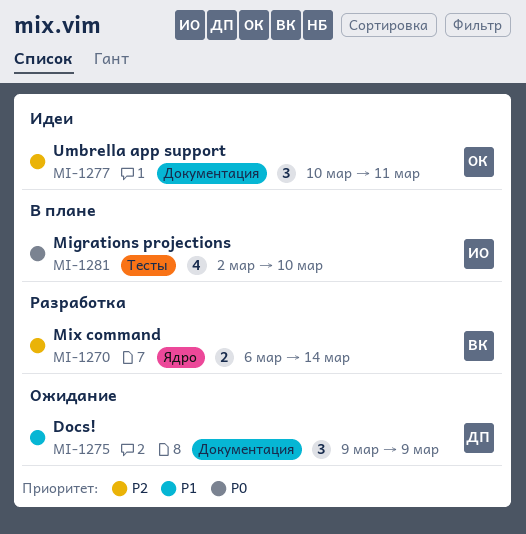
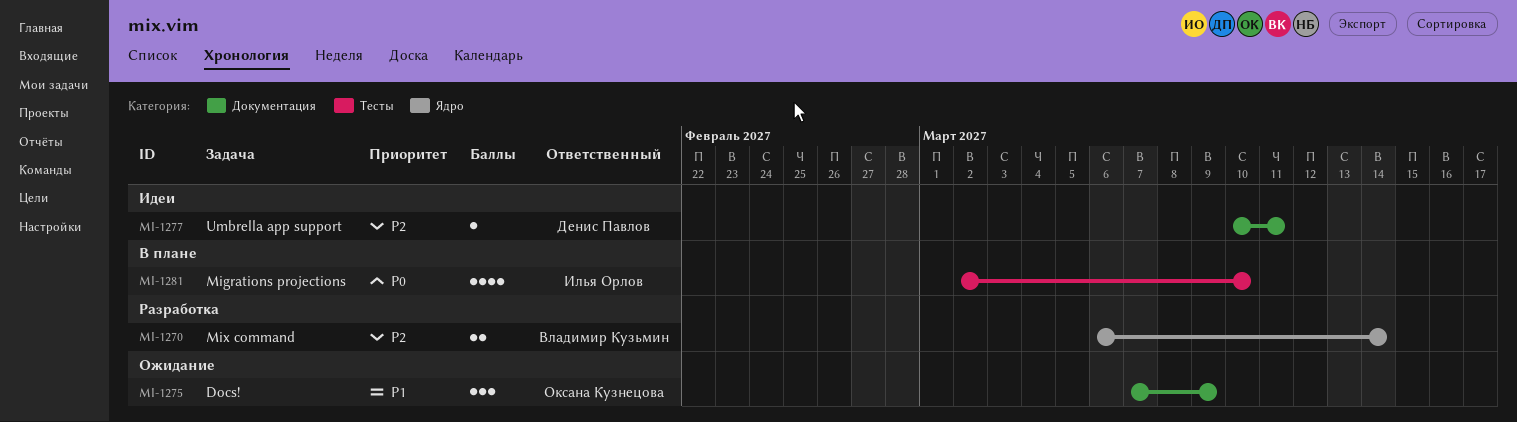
MI-1275, owner: Денис Павлов -> Оксана Кузнецова
MI-1275, start: Mar 9 -> Mar 7
MI-1277, owner: Оксана Кузнецова -> Денис Павлов
MI-1277, estimate: 3 -> 1

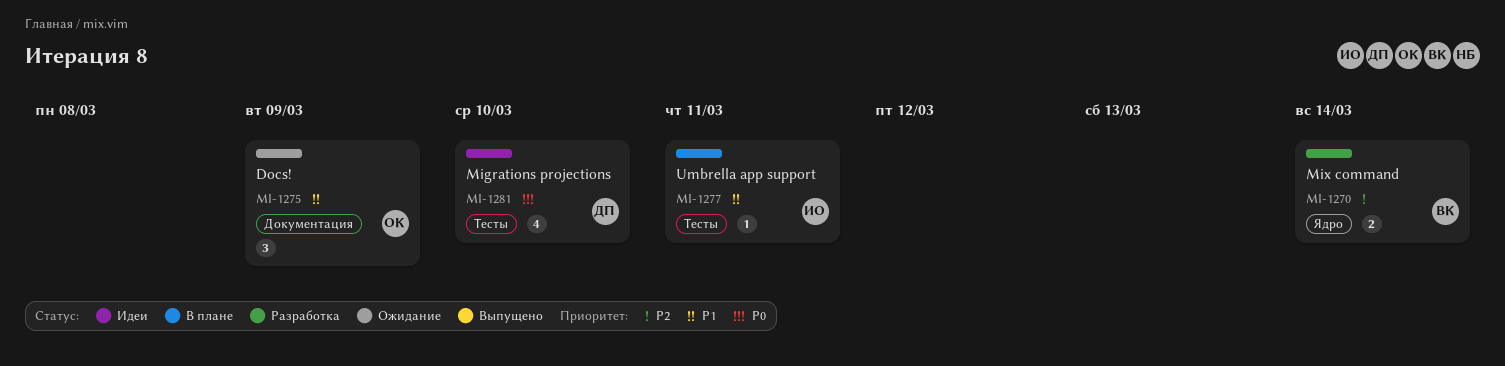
MI-1277, status: Идеи -> В плане
MI-1277, owner: Денис Павлов -> Илья Орлов
MI-1277, priority: P2 -> P1
MI-1277, label: Документация -> Тесты
MI-1281, status: В плане -> Идеи
MI-1281, owner: Илья Орлов -> Денис Павлов

